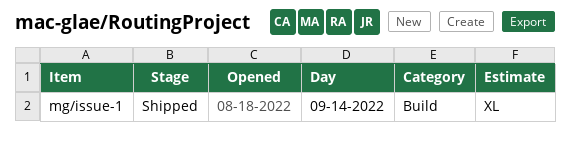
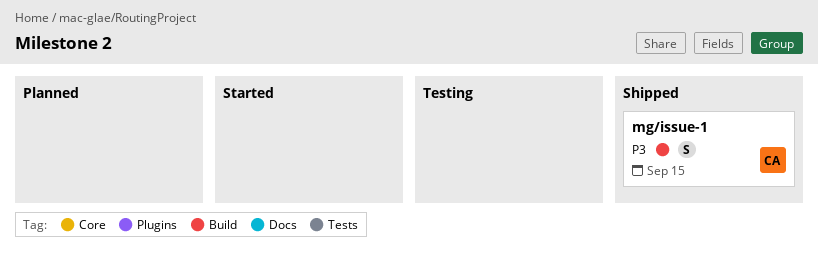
mg/issue-1, estimate: XL -> S
mg/issue-1, day: Sep 14 -> Sep 15

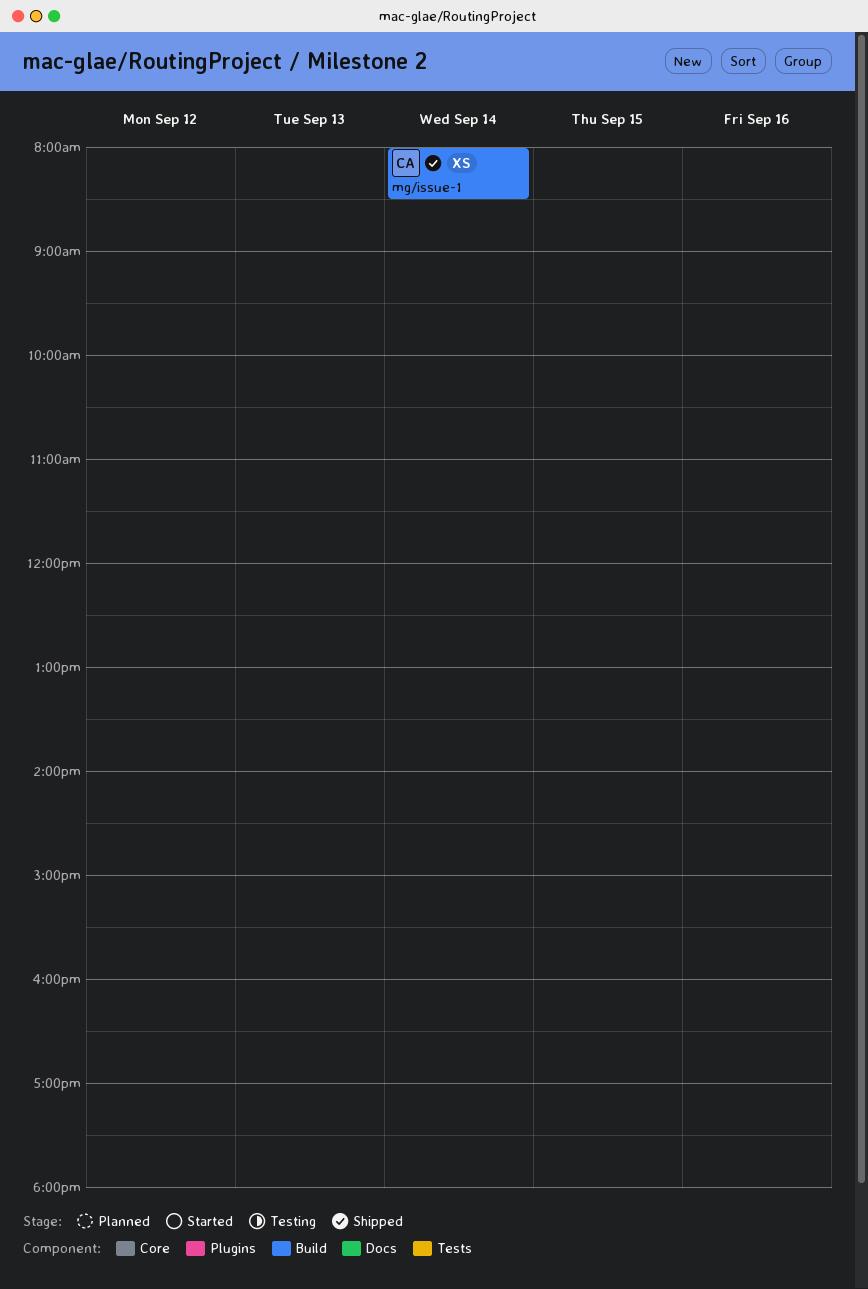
mg/issue-1, estimate: S -> XS
mg/issue-1, day: Sep 15 -> Sep 14

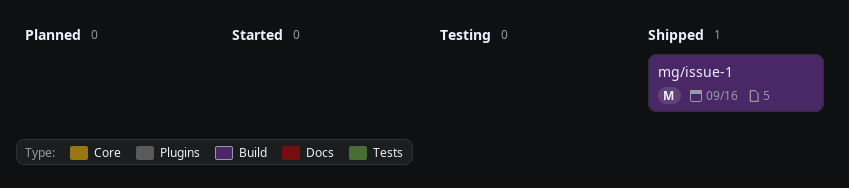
mg/issue-1, estimate: XS -> M
mg/issue-1, day: Sep 14 -> Sep 16

